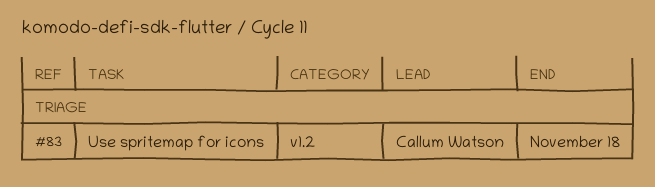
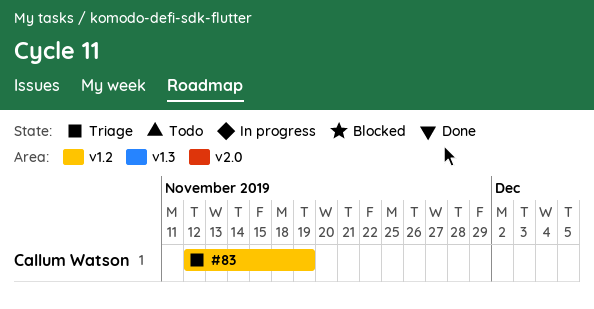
#83, due: Nov 18 -> Nov 19

